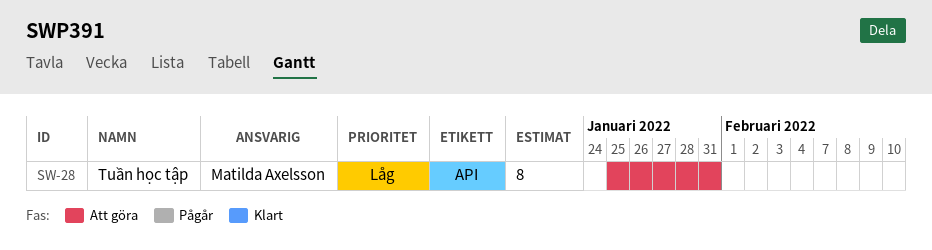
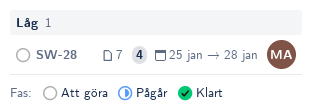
SW-28, estimate: 8 -> 4
SW-28, due: Jan 31 -> Jan 28

